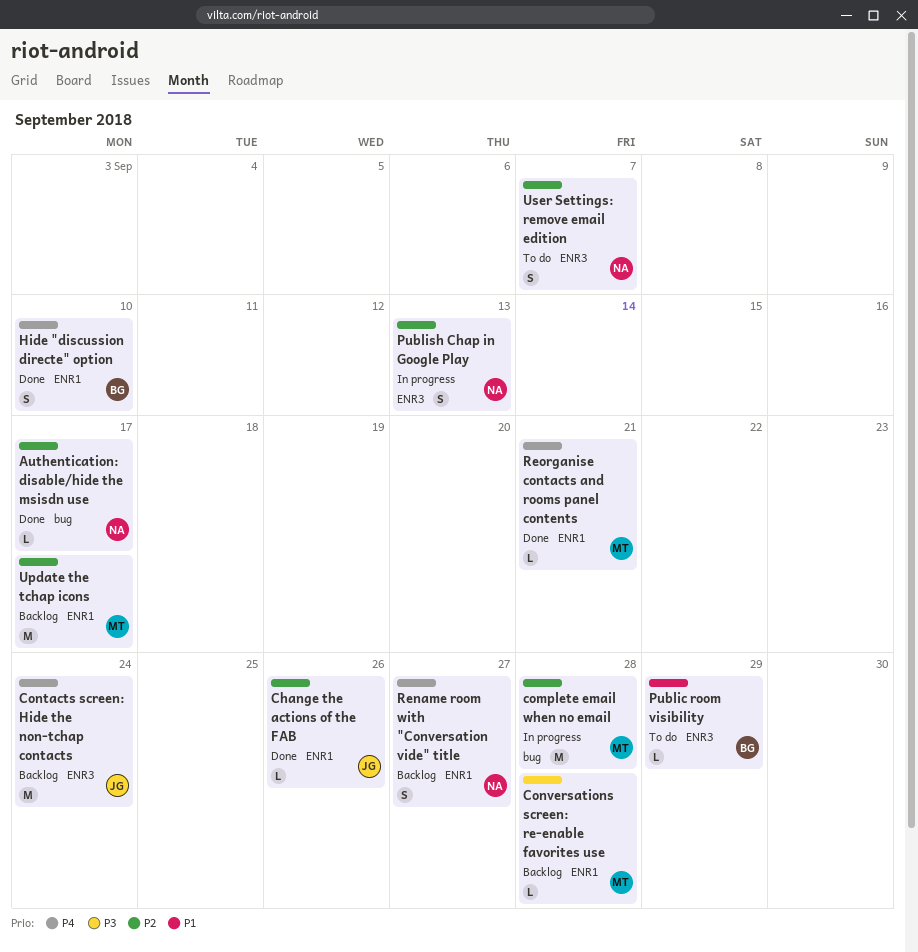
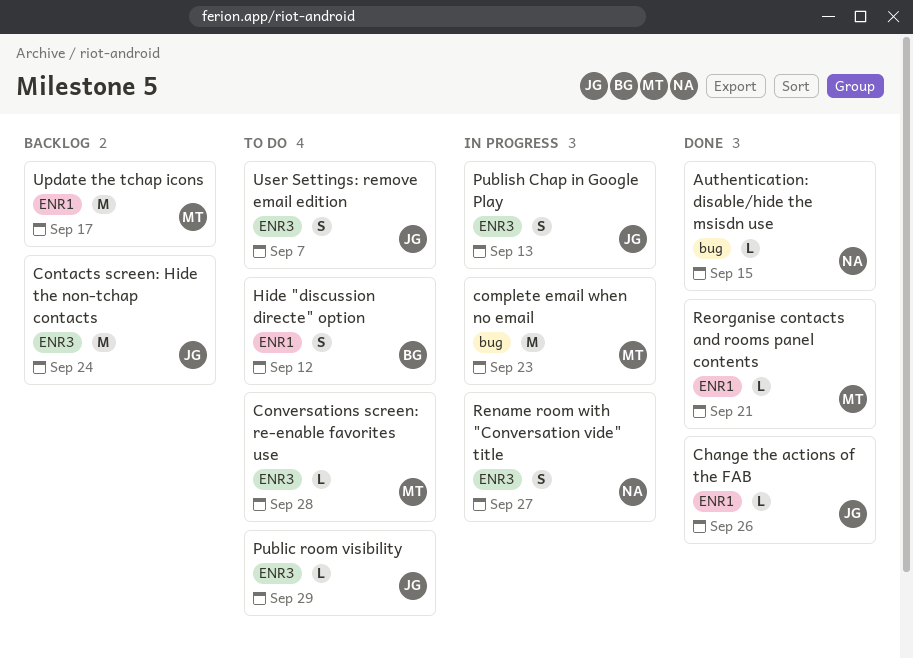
Authentication: disable/hide the msisdn use, due: Sep 17 -> Sep 15
complete email when no email, due: Sep 28 -> Sep 23
Conversations screen: re-enable favorites use, status: Backlog -> To do
Conversations screen: re-enable favorites use, label: ENR1 -> ENR3
Hide "discussion directe" option, status: Done -> To do
Hide "discussion directe" option, due: Sep 10 -> Sep 12
Public room visibility, owner: BG -> JG
Publish Chap in Google Play, owner: NA -> JG
Rename room with "Conversation vide" title, status: Backlog -> In progress
Rename room with "Conversation vide" title, label: ENR1 -> ENR3
User Settings: remove email edition, owner: NA -> JG

